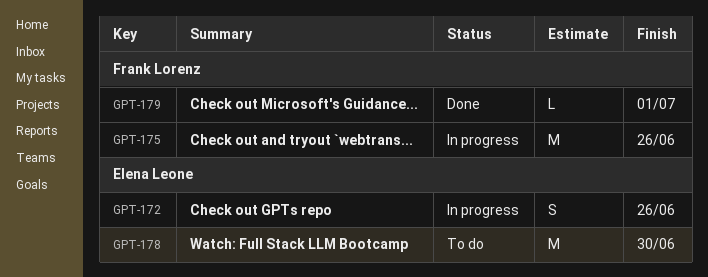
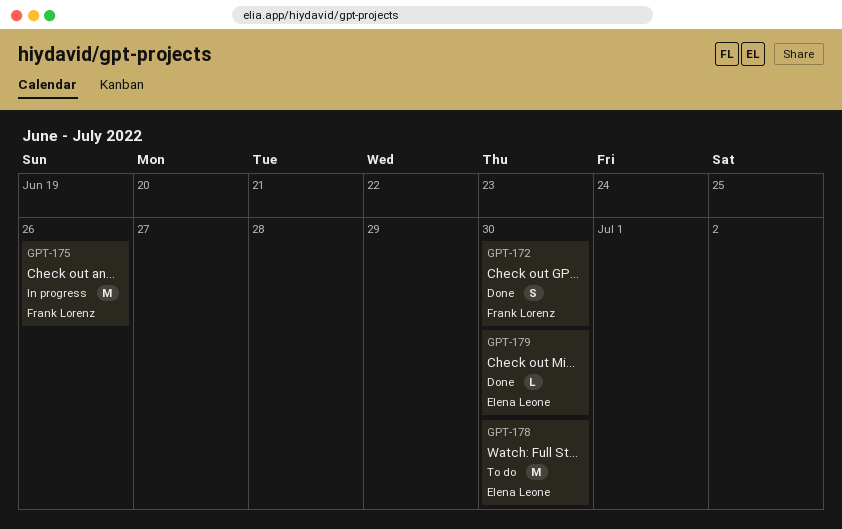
GPT-172, status: In progress -> Done
GPT-172, owner: Elena Leone -> Frank Lorenz
GPT-172, due: Jun 26 -> Jun 30
GPT-179, owner: Frank Lorenz -> Elena Leone
GPT-179, due: Jul 1 -> Jun 30

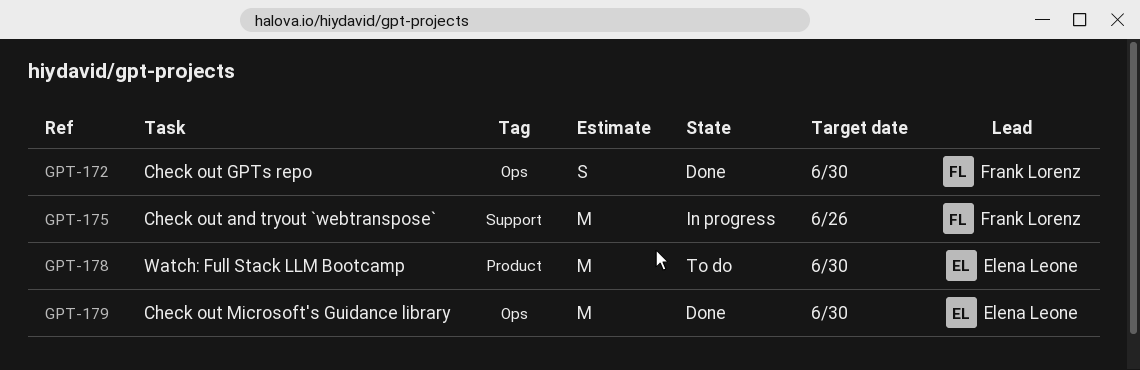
GPT-179, estimate: L -> M

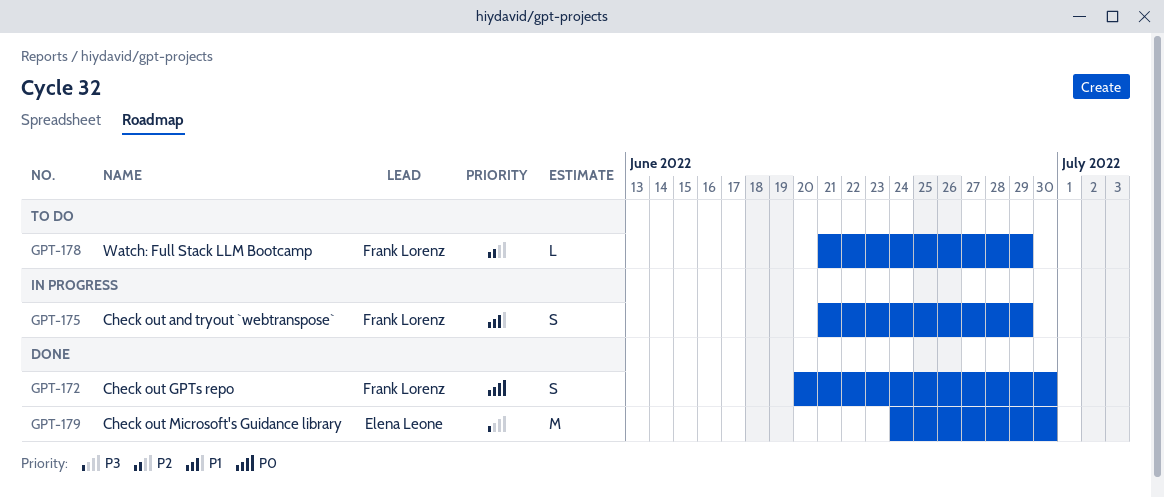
GPT-175, estimate: M -> S
GPT-175, due: Jun 26 -> Jun 29
GPT-178, owner: Elena Leone -> Frank Lorenz
GPT-178, estimate: M -> L
GPT-178, due: Jun 30 -> Jun 29

